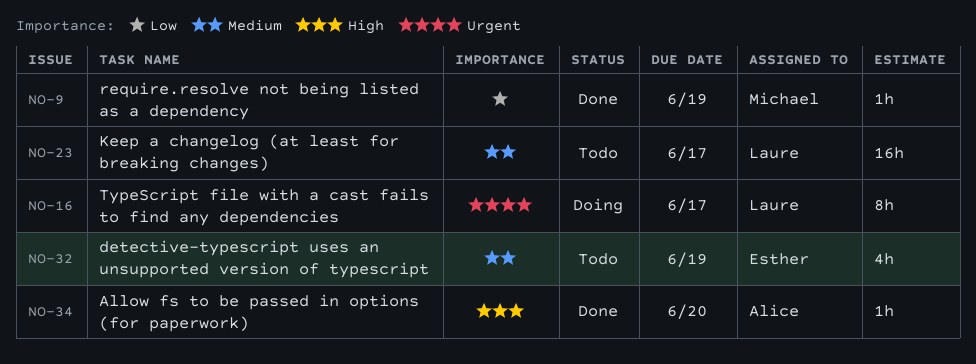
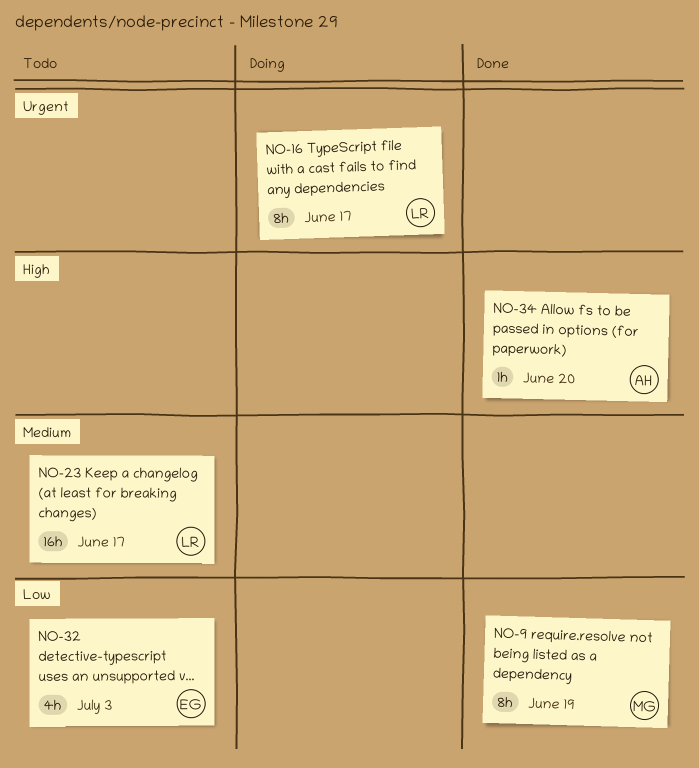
NO-9, estimate: 1h -> 8h
NO-32, priority: Medium -> Low
NO-32, due: Jun 19 -> Jul 3

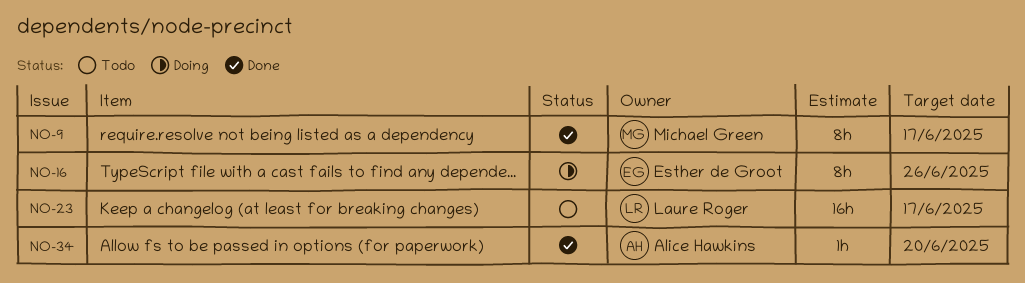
NO-9, due: Jun 19 -> Jun 17
NO-16, owner: Laure Roger -> Esther de Groot
NO-16, due: Jun 17 -> Jun 26
NO-32: present -> none

